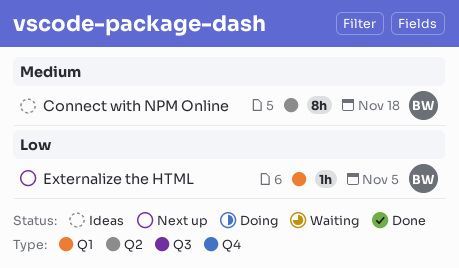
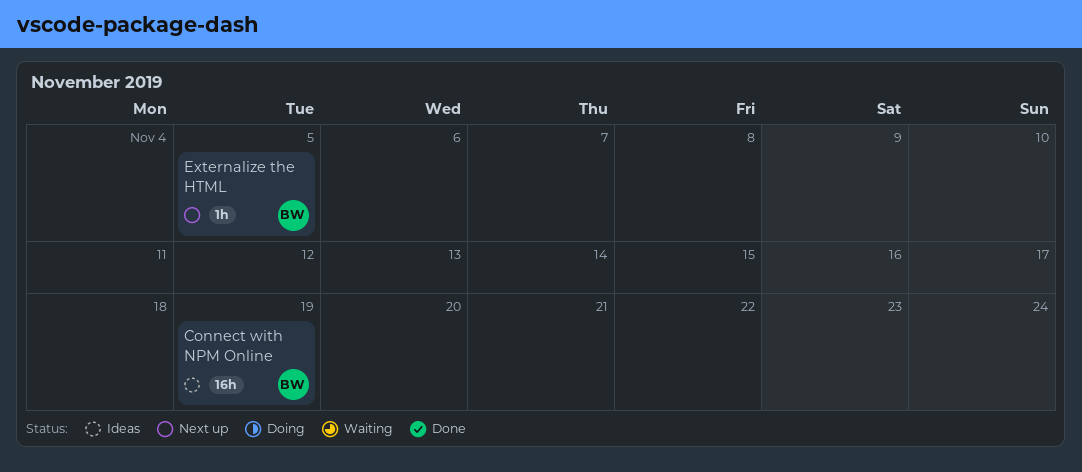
Connect with NPM Online, estimate: 8h -> 16h
Connect with NPM Online, due: Nov 18 -> Nov 19

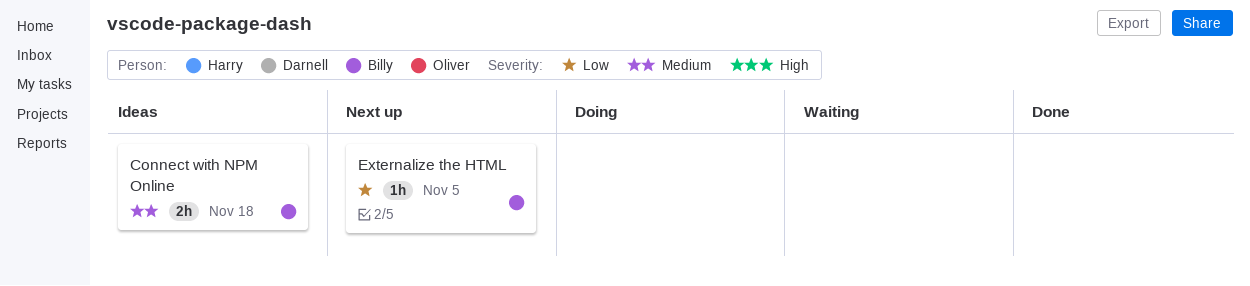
Connect with NPM Online, estimate: 16h -> 2h
Connect with NPM Online, due: Nov 19 -> Nov 18

